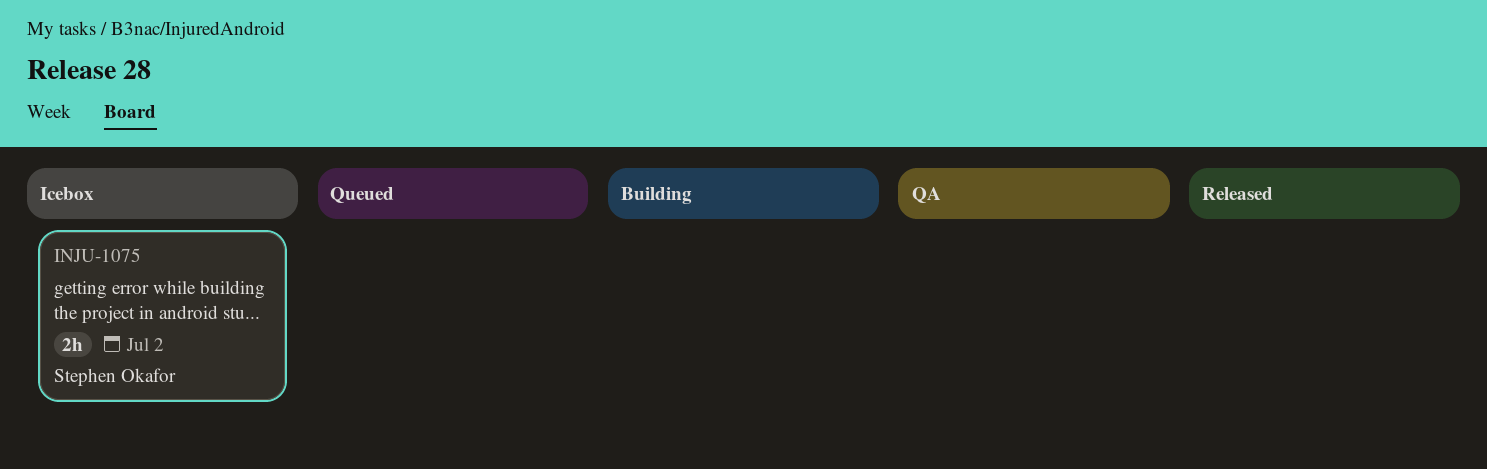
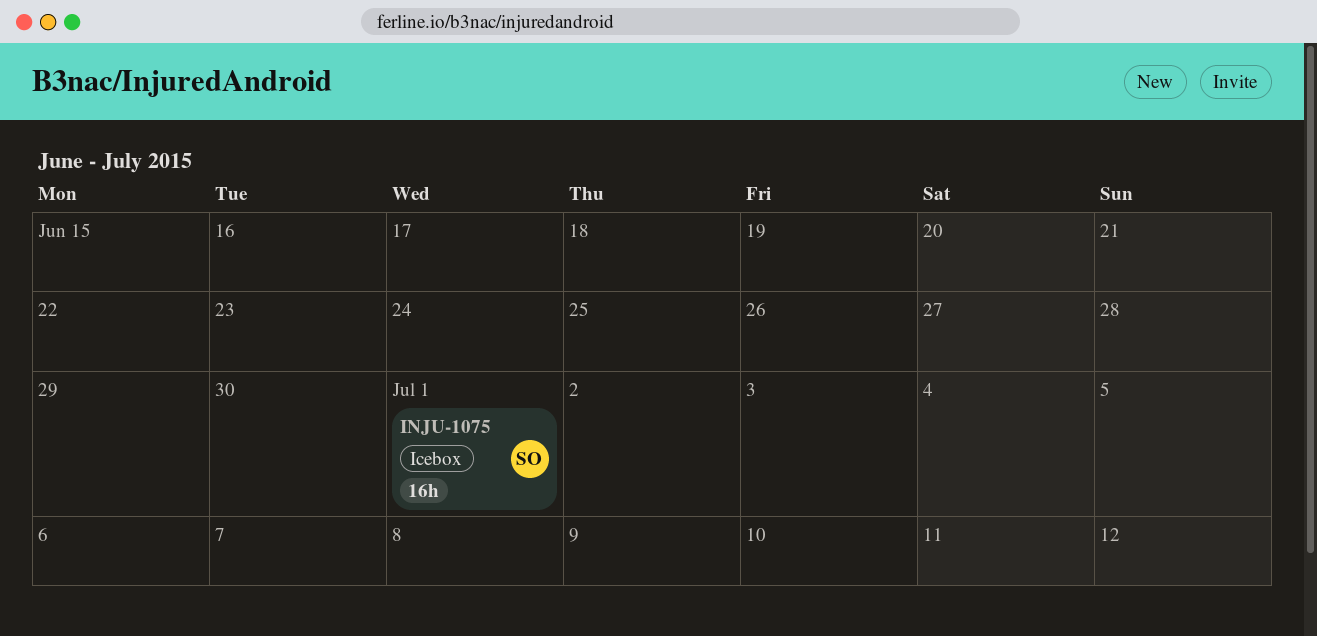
INJU-1075, estimate: 2h -> 16h
INJU-1075, due: Jul 2 -> Jul 1

